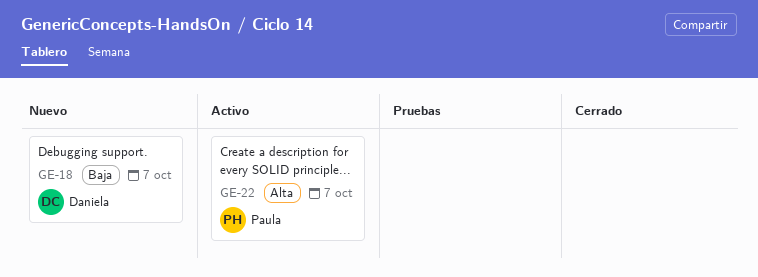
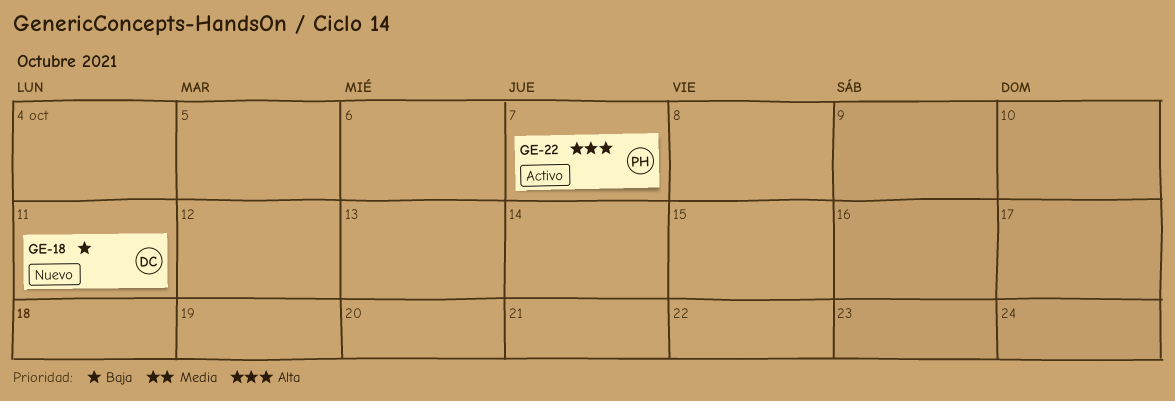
GE-18, due: Oct 7 -> Oct 11

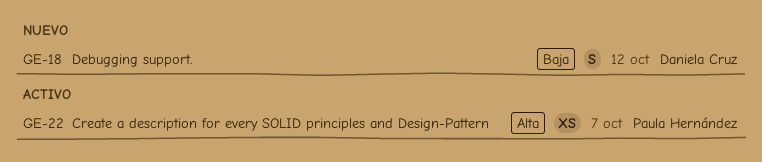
GE-18, due: Oct 11 -> Oct 12

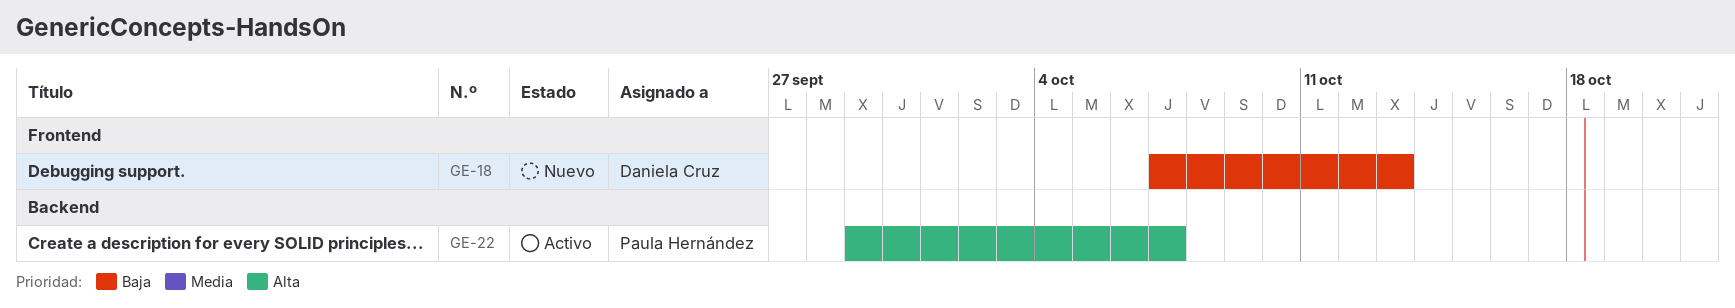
GE-18, due: Oct 12 -> Oct 13

